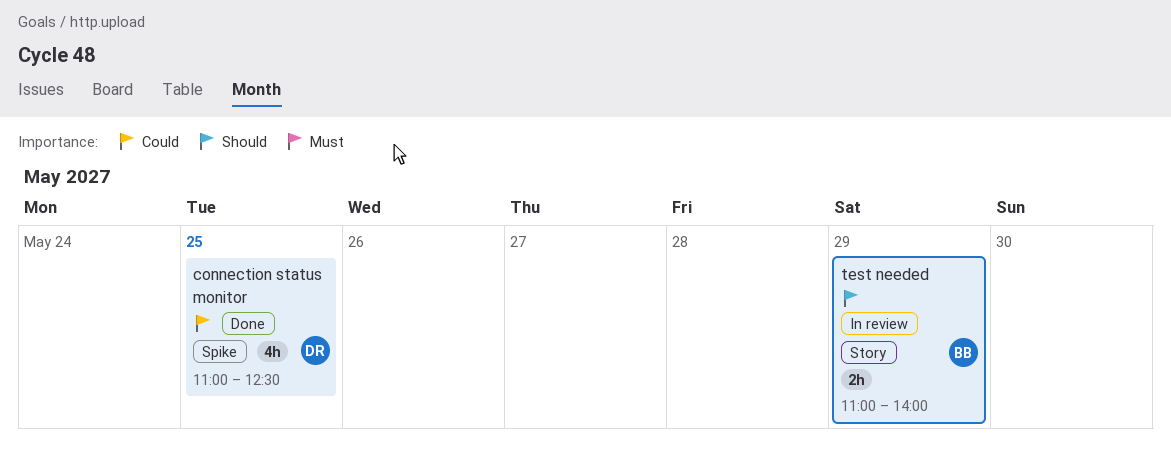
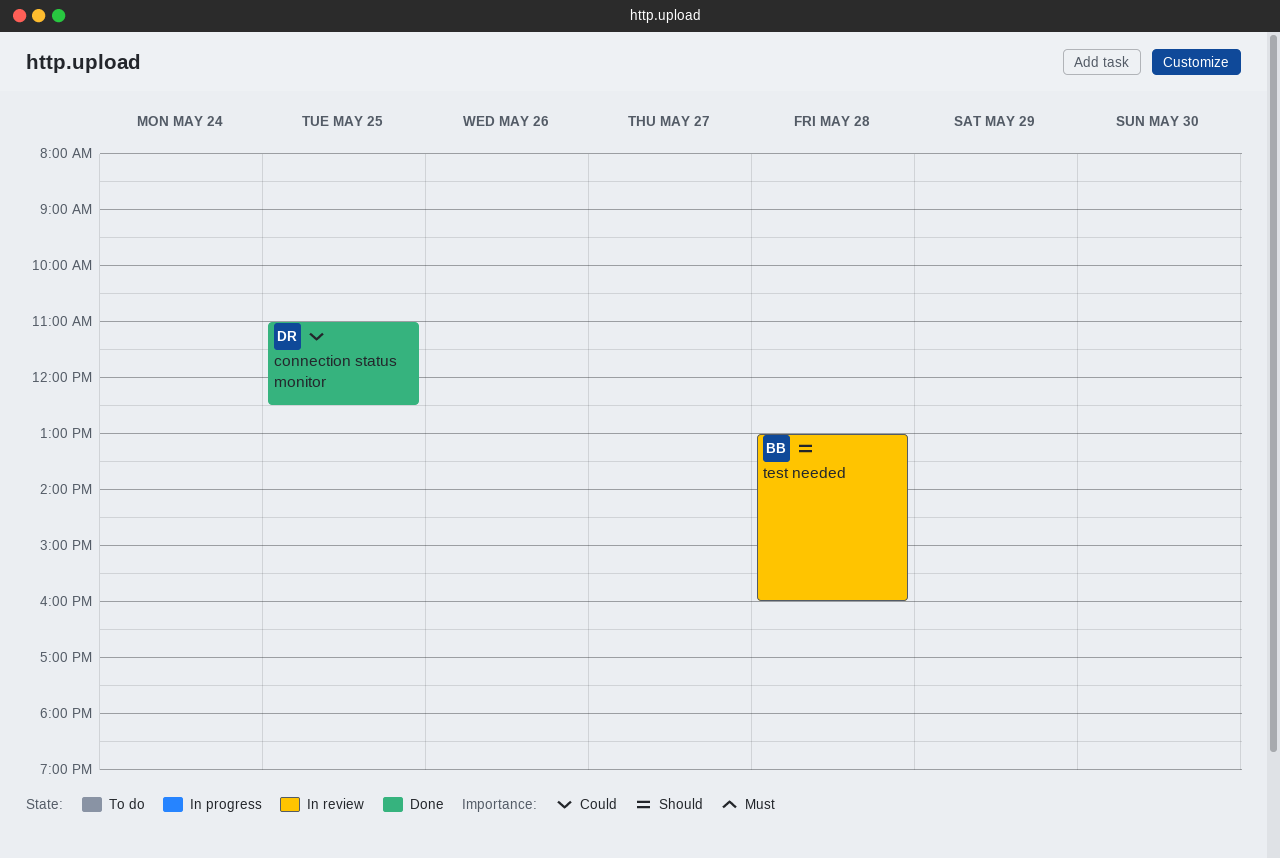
test needed, day: May 29 -> May 28
test needed, begins: 11:00 -> 13:00
test needed, ends: 14:00 -> 16:00

